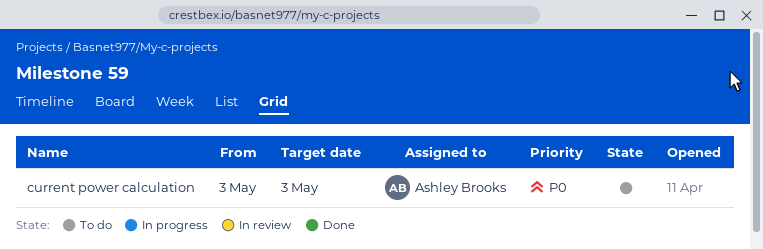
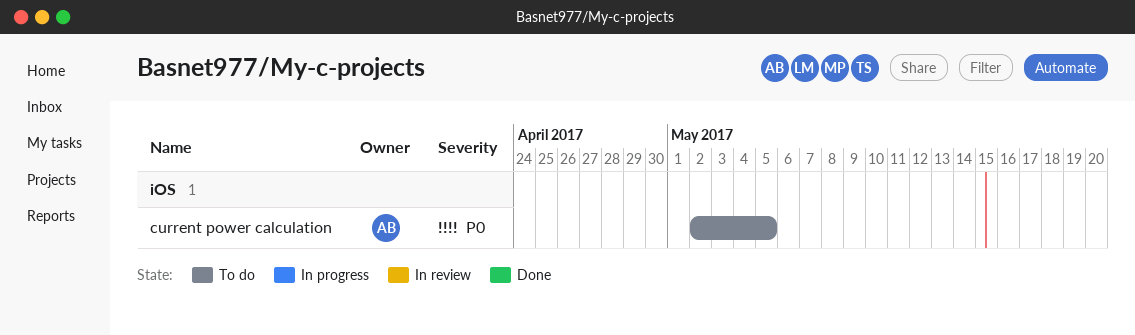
current power calculation, start: May 3 -> May 2
current power calculation, due: May 3 -> May 5

